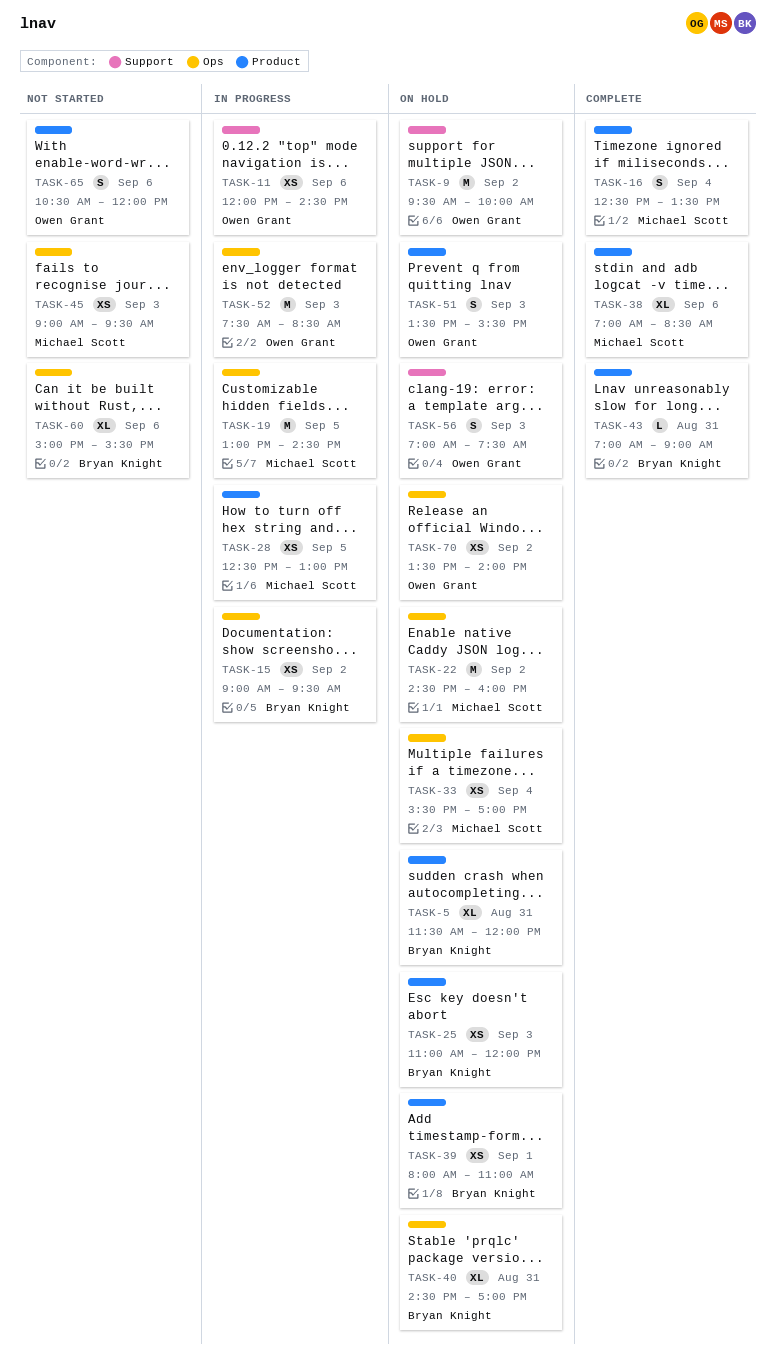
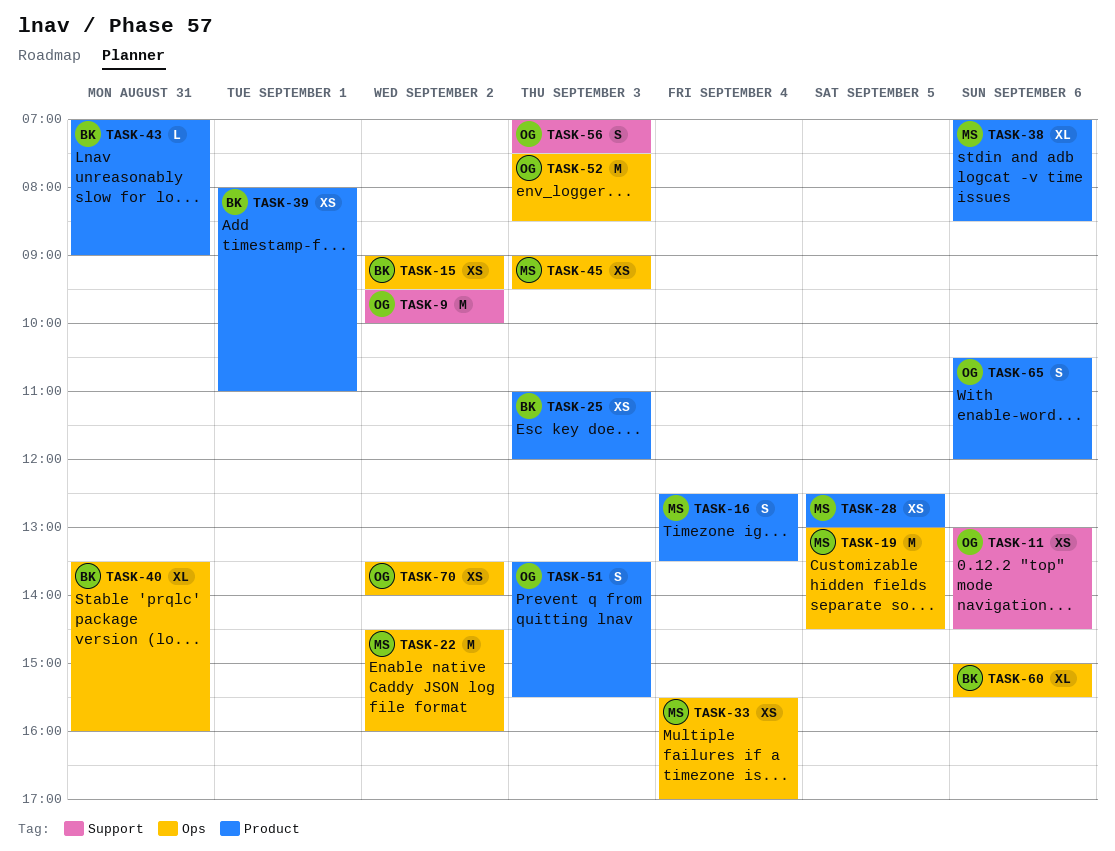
TASK-5: present -> none
TASK-11, begins: 12:00 -> 13:00
TASK-40, begins: 14:30 -> 13:30
TASK-40, ends: 17:00 -> 16:00

